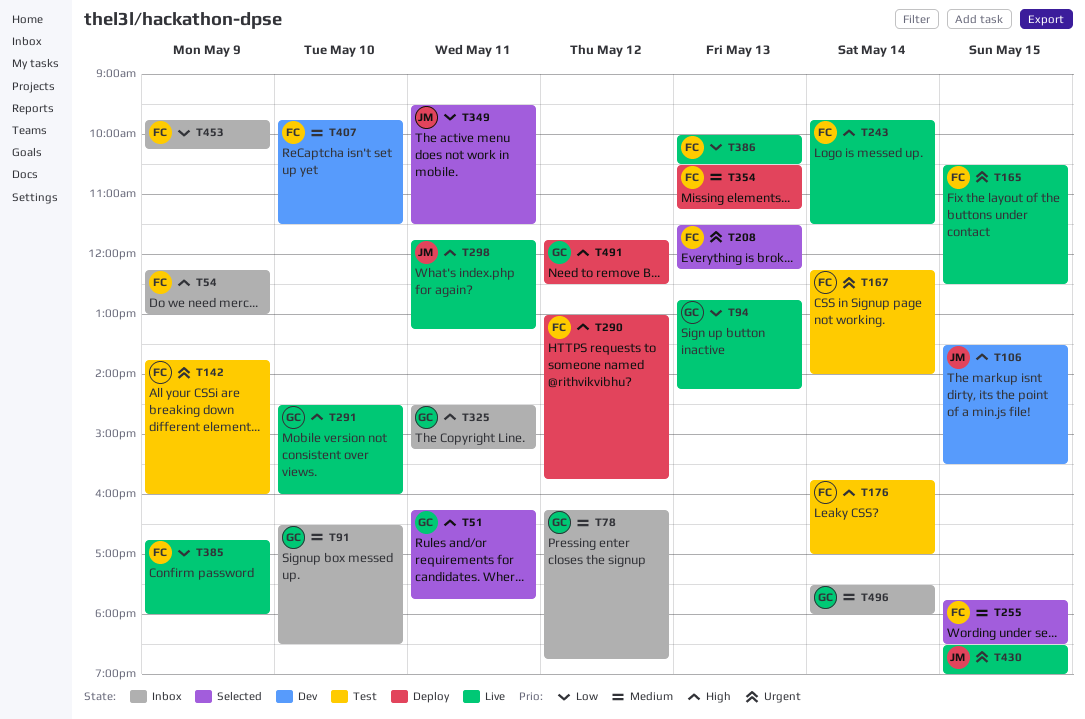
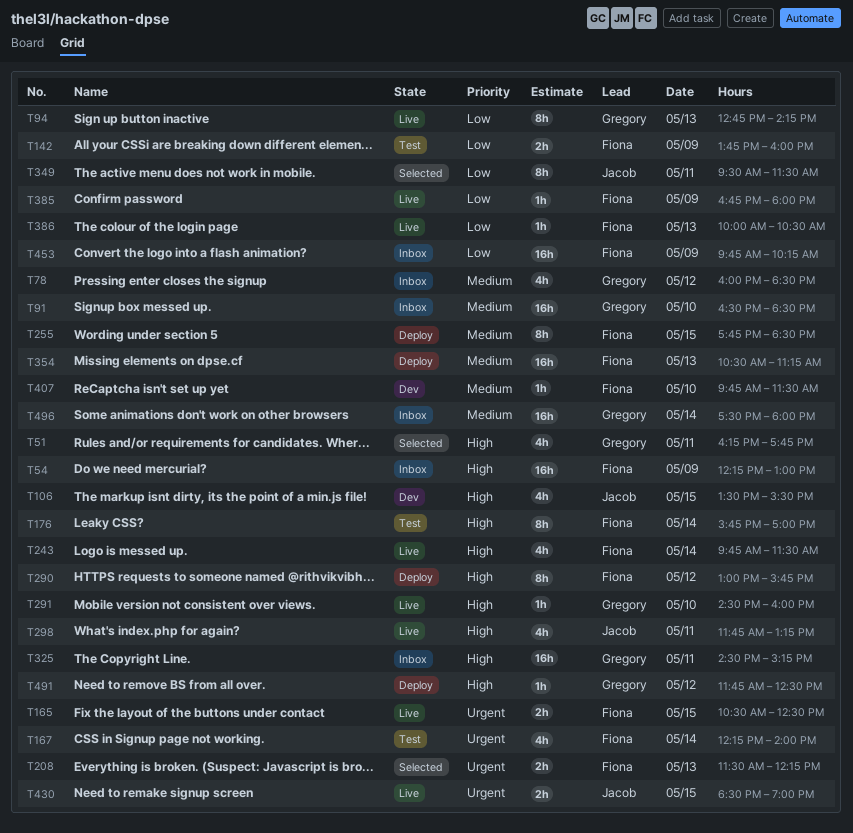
T78, begins: 16:15 -> 16:00
T78, ends: 18:45 -> 18:30
T142, priority: Urgent -> Low
T255, status: Selected -> Deploy

